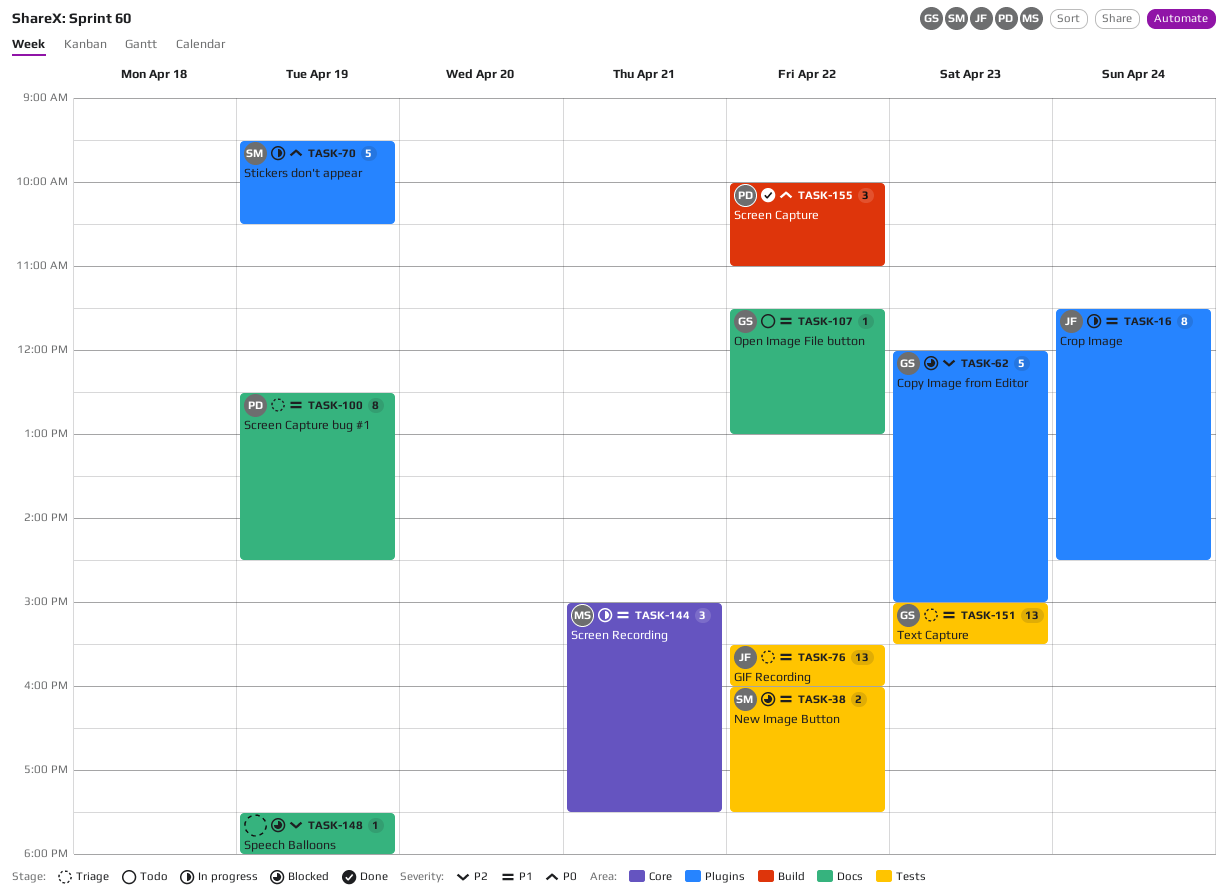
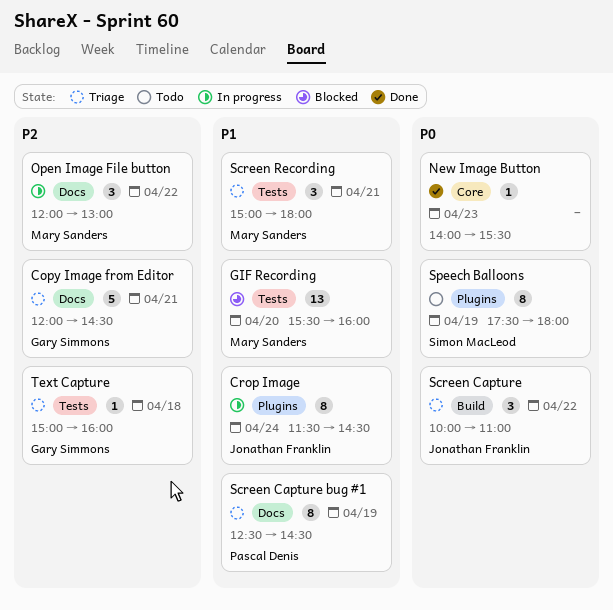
Copy Image from Editor, status: Blocked -> Triage
Copy Image from Editor, label: Plugins -> Docs
Copy Image from Editor, day: Apr 23 -> Apr 21
Copy Image from Editor, ends: 15:00 -> 14:30
GIF Recording, status: Triage -> Blocked
GIF Recording, owner: Jonathan Franklin -> Mary Sanders
GIF Recording, day: Apr 22 -> Apr 20
New Image Button, status: Blocked -> Done
New Image Button, owner: Simon MacLeod -> none
New Image Button, priority: P1 -> P0
New Image Button, label: Tests -> Core
New Image Button, estimate: 2 -> 1
New Image Button, day: Apr 22 -> Apr 23
New Image Button, begins: 16:00 -> 14:00
New Image Button, ends: 17:30 -> 15:30
Open Image File button, status: Todo -> In progress
Open Image File button, owner: Gary Simmons -> Mary Sanders
Open Image File button, priority: P1 -> P2
Open Image File button, estimate: 1 -> 3
Open Image File button, begins: 11:30 -> 12:00
Screen Capture, status: Done -> Triage
Screen Capture, owner: Pascal Denis -> Jonathan Franklin
Screen Recording, status: In progress -> Triage
Screen Recording, label: Core -> Tests
Screen Recording, ends: 17:30 -> 18:00
Speech Balloons, status: Blocked -> Todo
Speech Balloons, owner: none -> Simon MacLeod
Speech Balloons, priority: P2 -> P0
Speech Balloons, label: Docs -> Plugins
Speech Balloons, estimate: 1 -> 8
Stickers don't appear: present -> none
Text Capture, priority: P1 -> P2
Text Capture, estimate: 13 -> 1
Text Capture, day: Apr 23 -> Apr 18
Text Capture, ends: 15:30 -> 16:00

